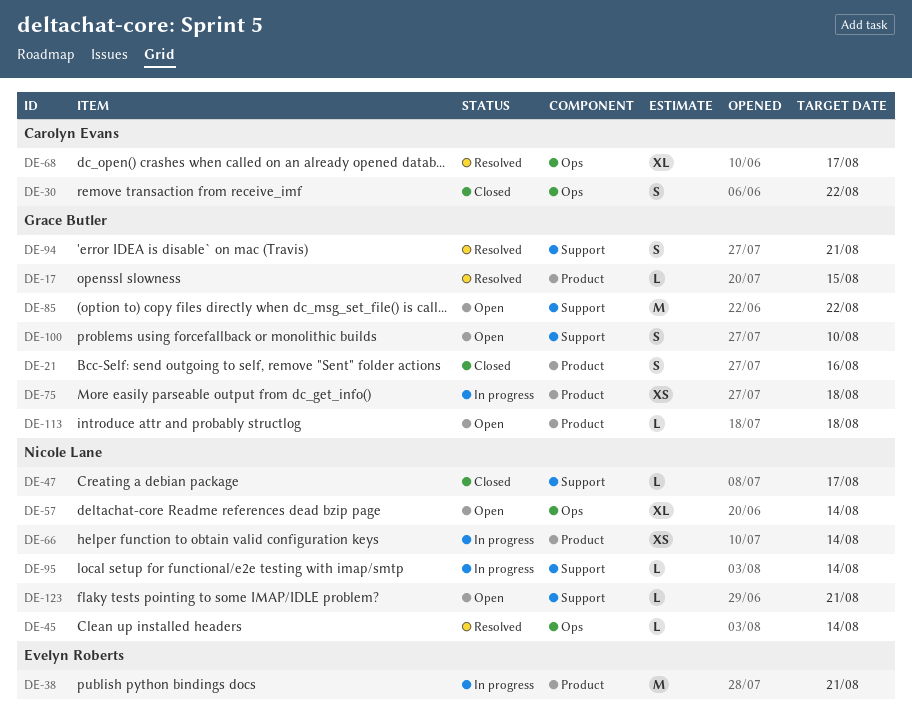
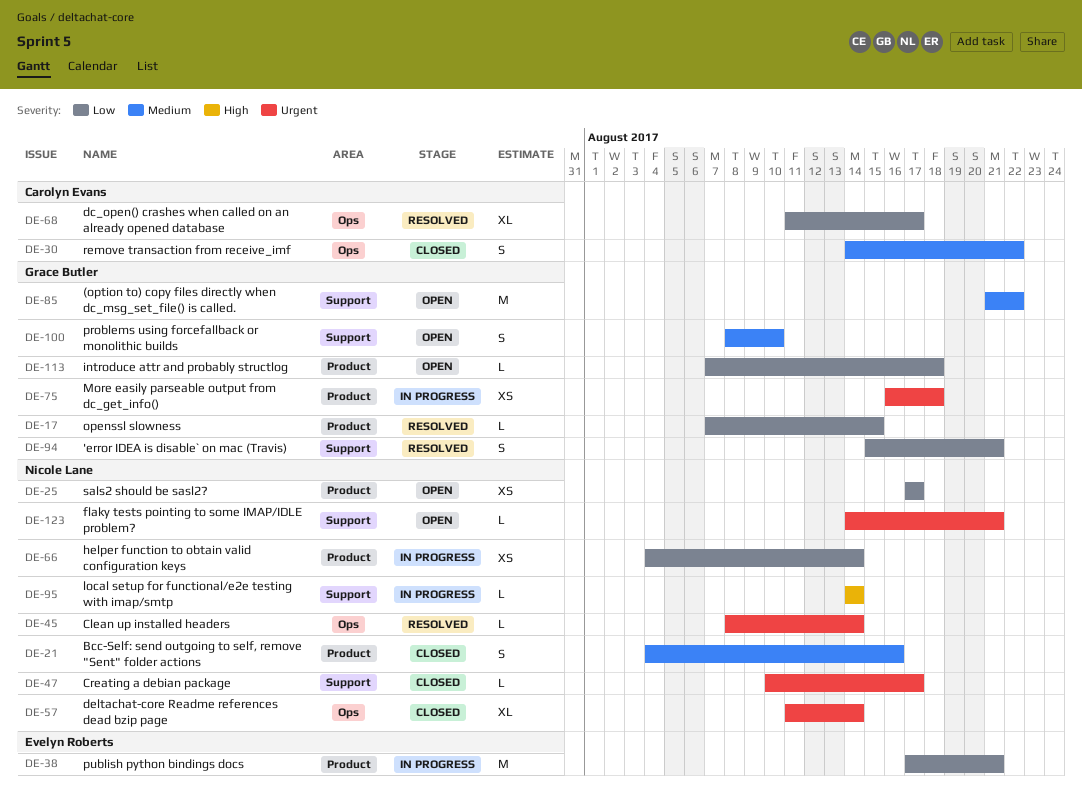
DE-21, owner: Grace Butler -> Nicole Lane
DE-25: none -> present
DE-57, status: Open -> Closed

